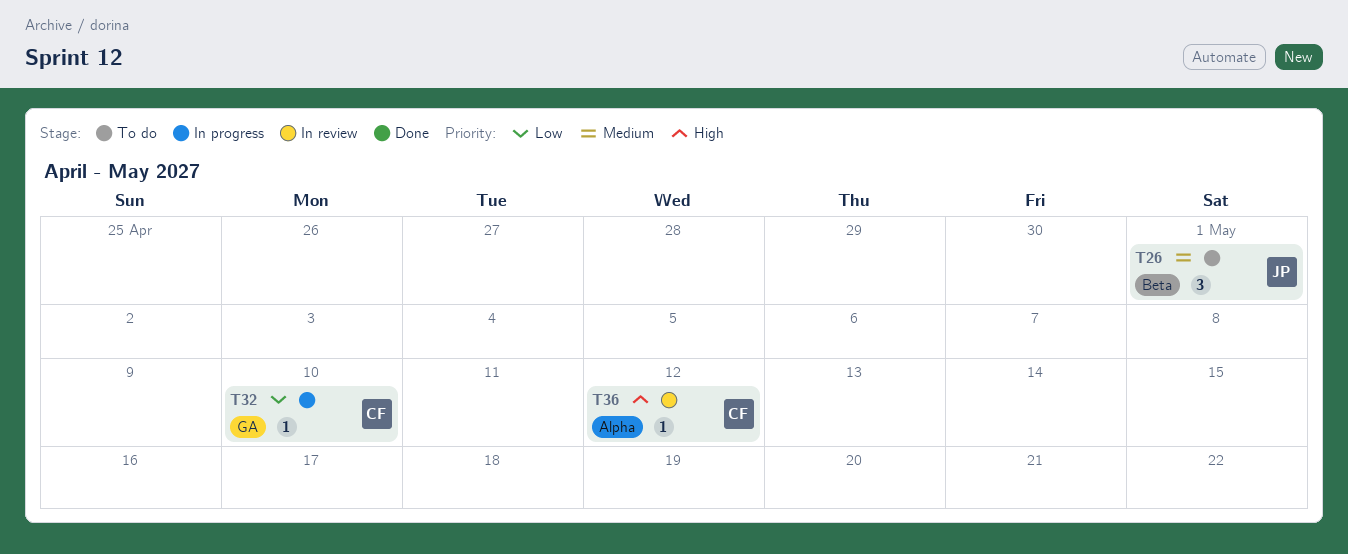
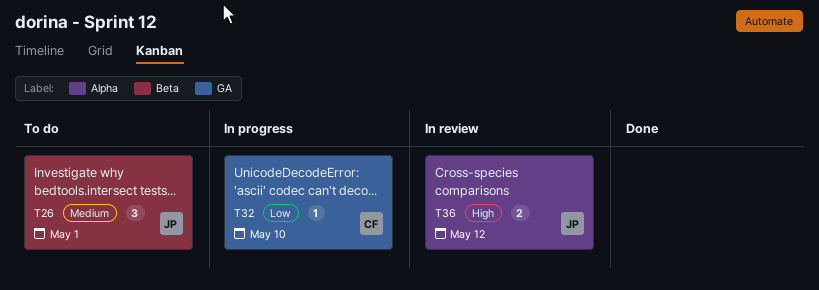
T36, owner: CF -> JP
T36, estimate: 1 -> 2

